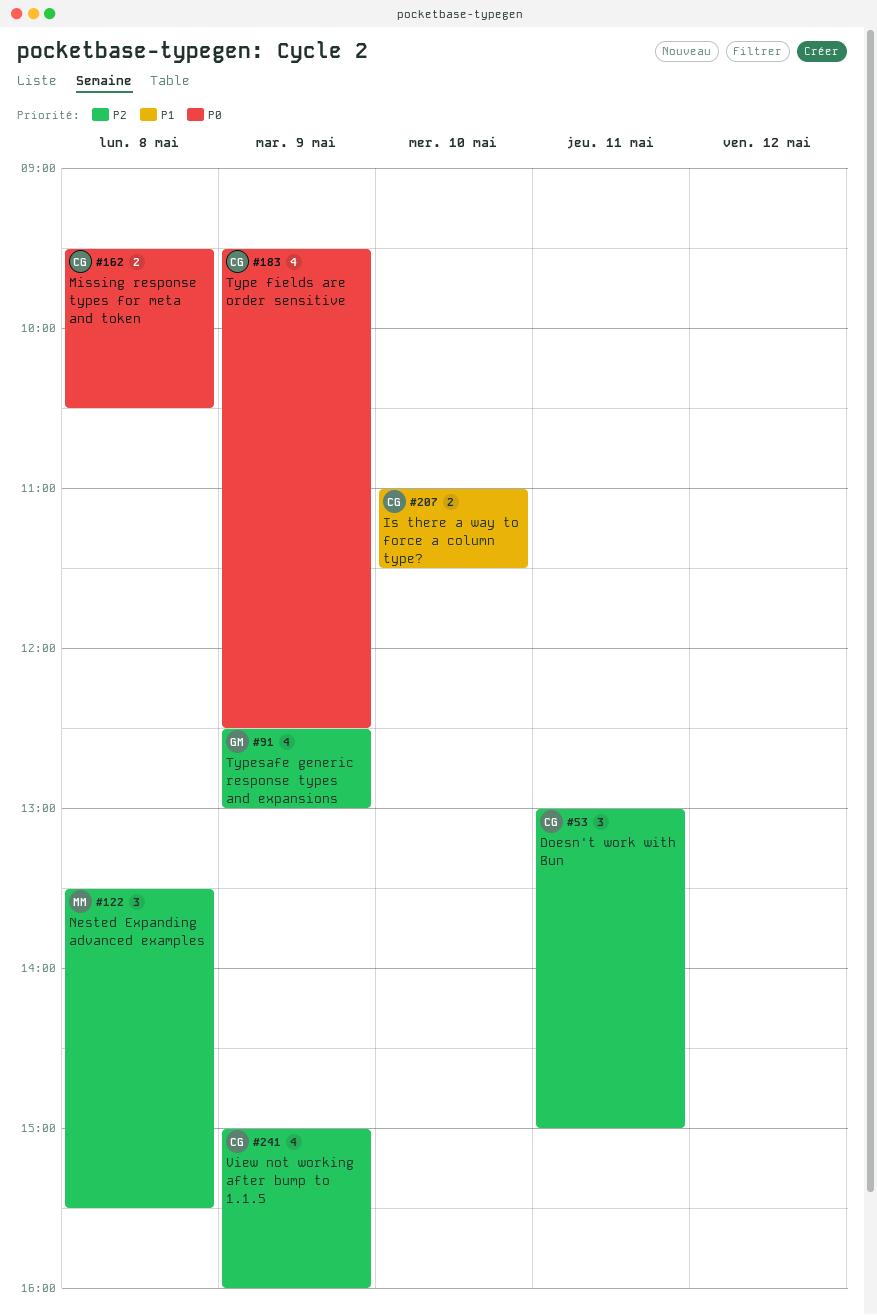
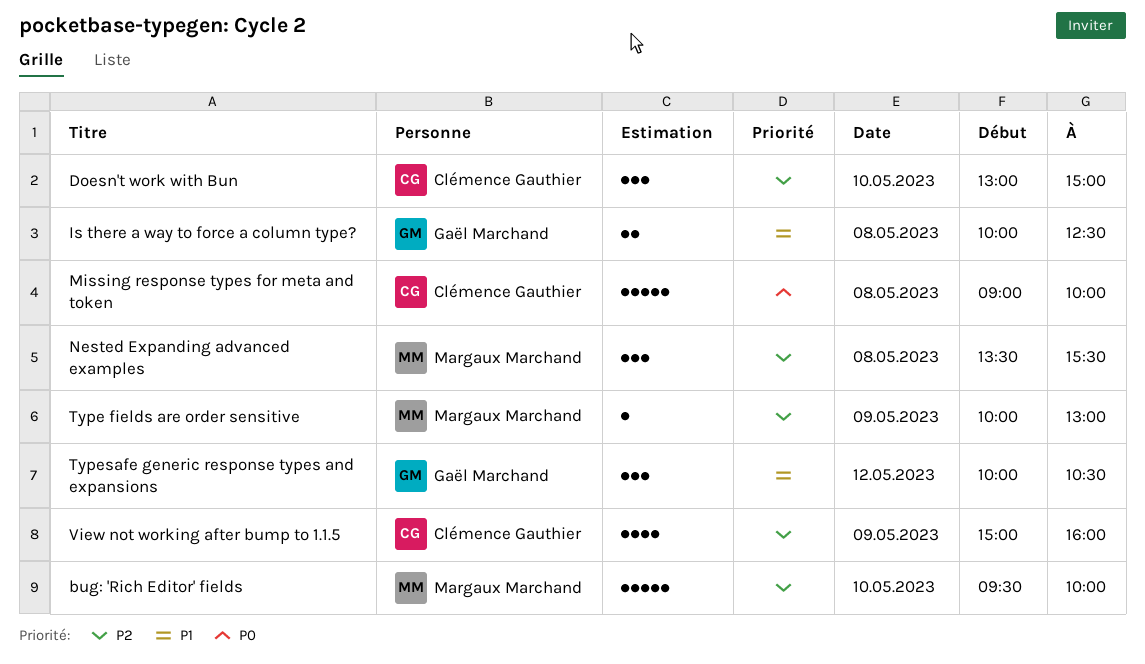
bug: 'Rich Editor' fields: none -> present
Doesn't work with Bun, day: May 11 -> May 10
Is there a way to force a column type?, owner: Clémence Gauthier -> Gaël Marchand
Is there a way to force a column type?, day: May 10 -> May 8
Is there a way to force a column type?, begins: 11:00 -> 10:00
Is there a way to force a column type?, ends: 11:30 -> 12:30
Missing response types for meta and token, estimate: 2 -> 5
Missing response types for meta and token, begins: 09:30 -> 09:00
Missing response types for meta and token, ends: 10:30 -> 10:00
Type fields are order sensitive, owner: Clémence Gauthier -> Margaux Marchand
Type fields are order sensitive, priority: P0 -> P2
Type fields are order sensitive, estimate: 4 -> 1
Type fields are order sensitive, begins: 09:30 -> 10:00
Type fields are order sensitive, ends: 12:30 -> 13:00
Typesafe generic response types and expansions, priority: P2 -> P1
Typesafe generic response types and expansions, estimate: 4 -> 3
Typesafe generic response types and expansions, day: May 9 -> May 12
Typesafe generic response types and expansions, begins: 12:30 -> 10:00
Typesafe generic response types and expansions, ends: 13:00 -> 10:30

